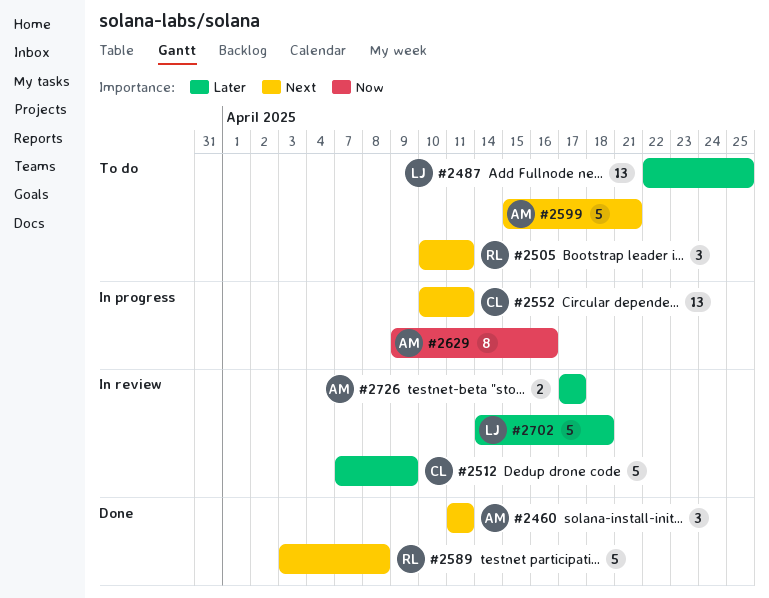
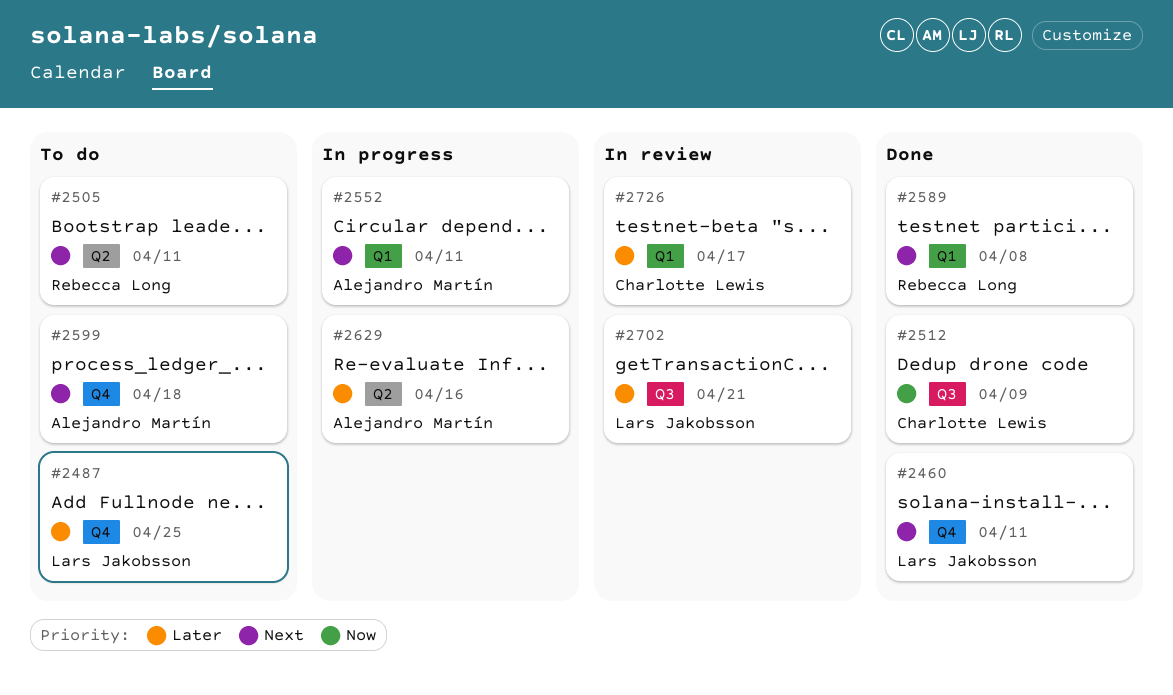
#2460, owner: Alejandro Martín -> Lars Jakobsson
#2512, status: In review -> Done
#2512, priority: Later -> Now
#2552, owner: Charlotte Lewis -> Alejandro Martín
#2599, due: Apr 21 -> Apr 18
#2629, priority: Now -> Later
#2702, due: Apr 18 -> Apr 21
#2726, owner: Alejandro Martín -> Charlotte Lewis

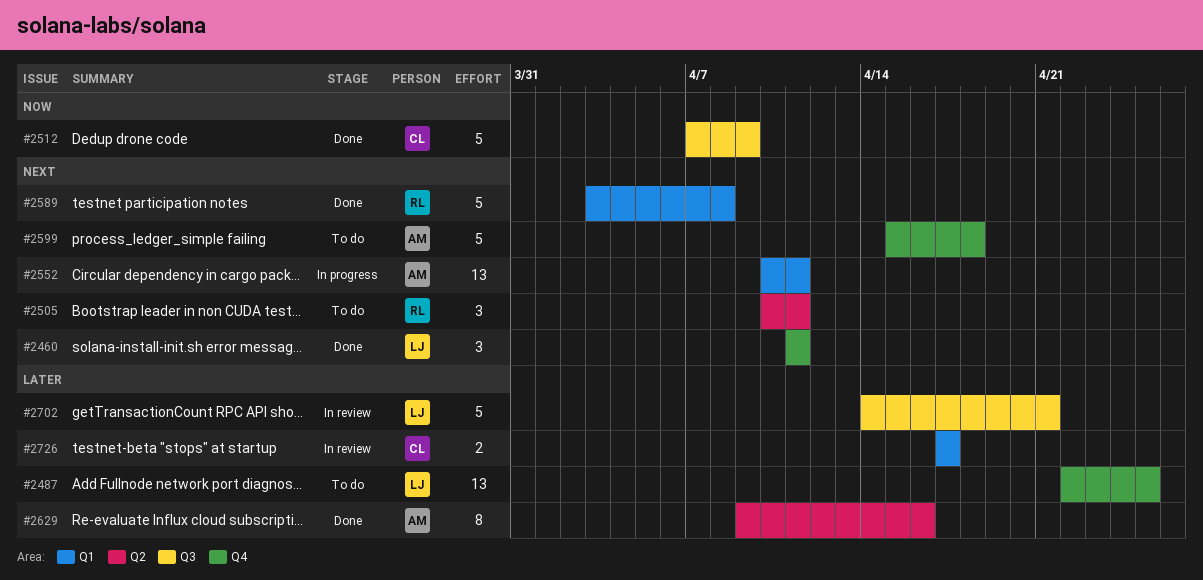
#2629, status: In progress -> Done

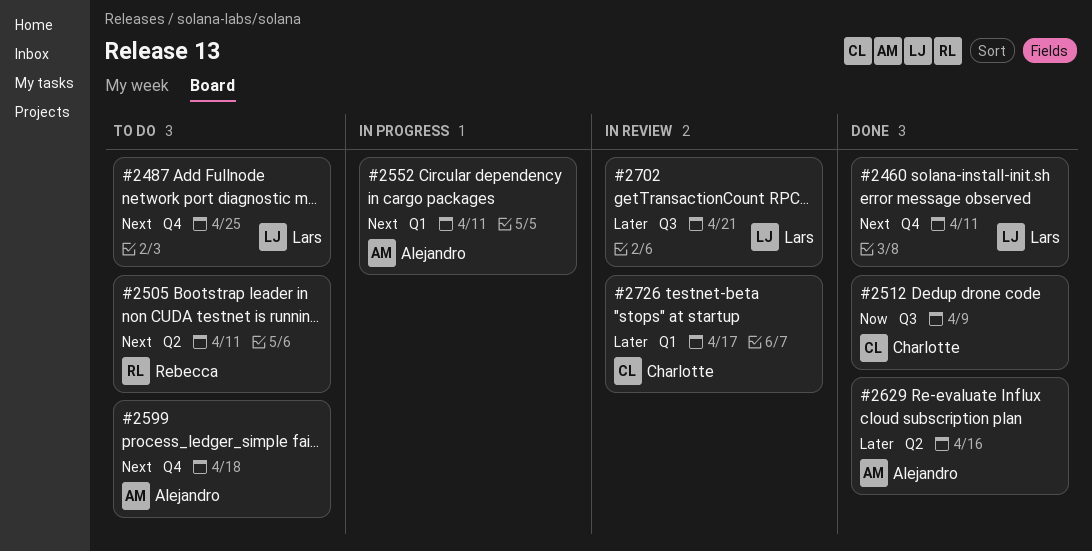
#2487, priority: Later -> Next
#2589: present -> none

